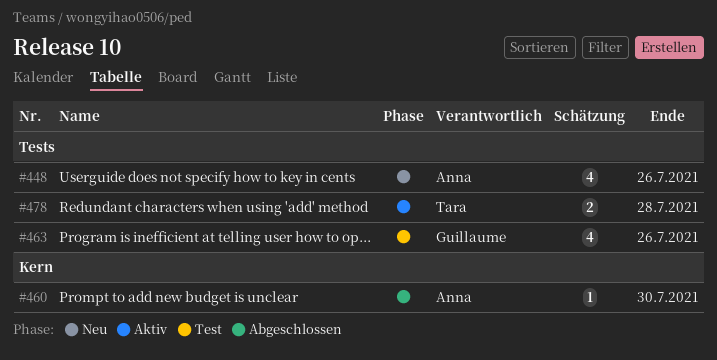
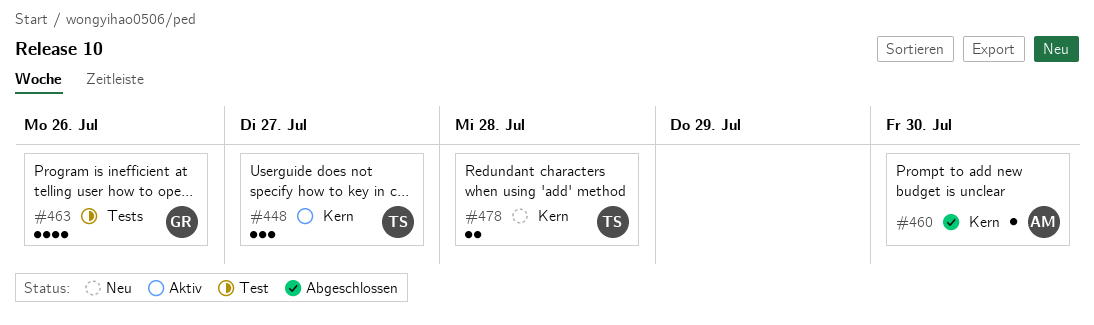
#448, status: Neu -> Aktiv
#448, owner: Anna -> Tara
#448, label: Tests -> Kern
#448, estimate: 4 -> 3
#448, due: Jul 26 -> Jul 27
#478, status: Aktiv -> Neu
#478, label: Tests -> Kern

